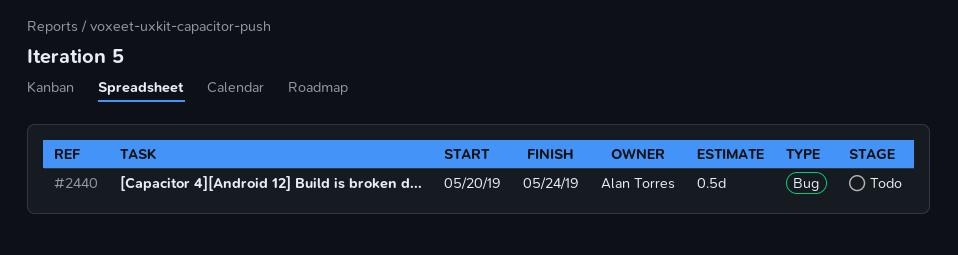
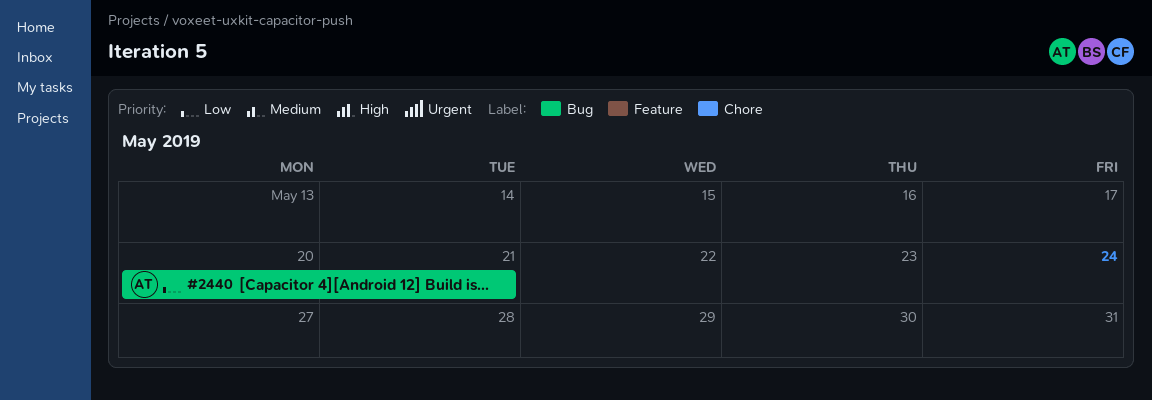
#2440, due: May 24 -> May 21

